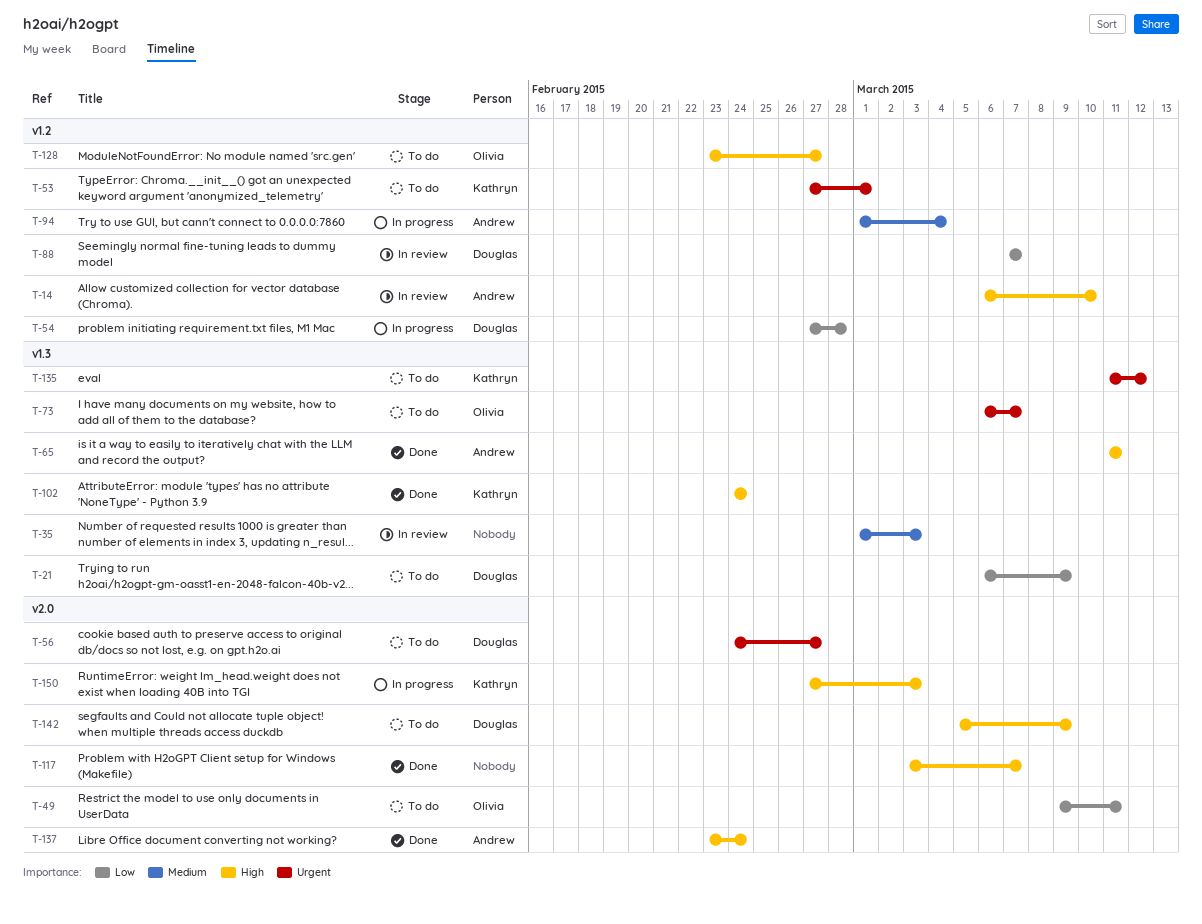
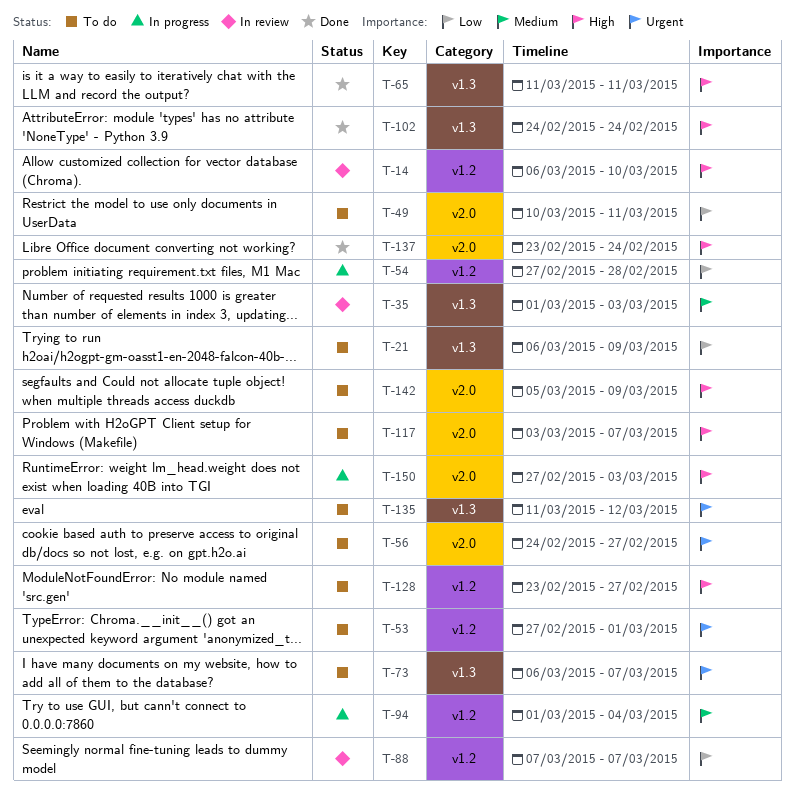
T-49, start: Mar 9 -> Mar 10
T-117, status: Done -> To do

